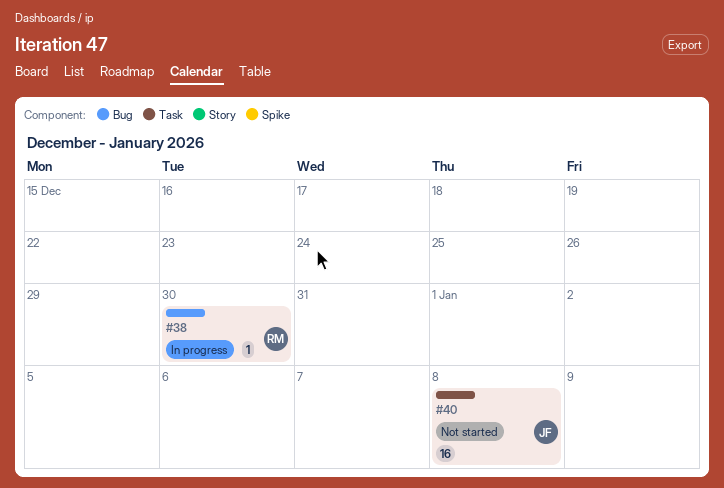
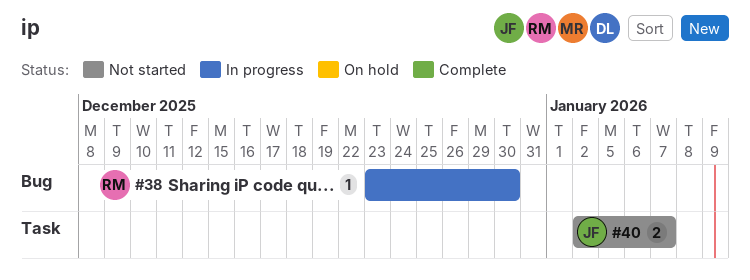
#40, estimate: 16 -> 2
#40, due: Jan 8 -> Jan 7

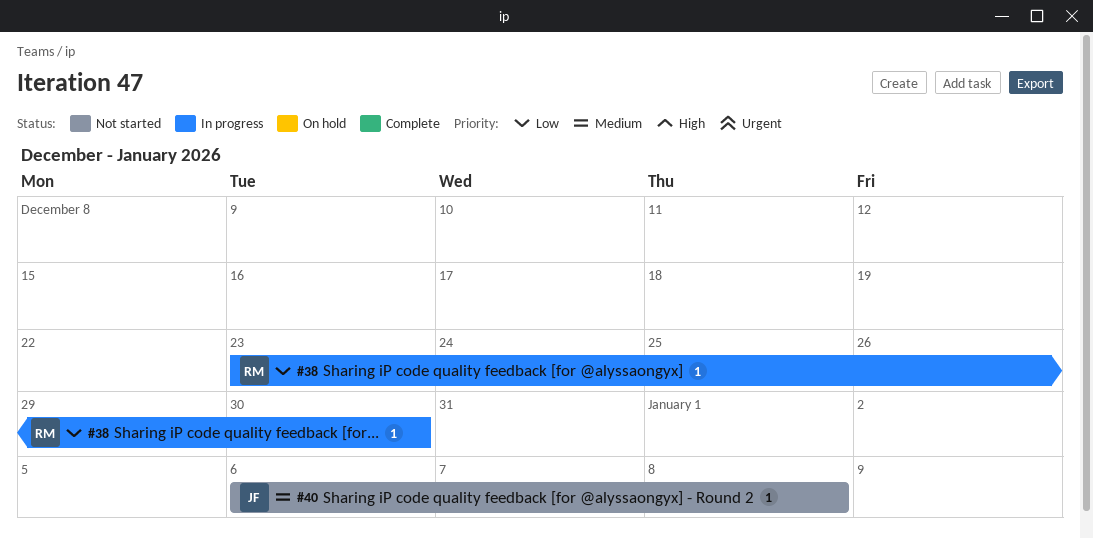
#40, estimate: 2 -> 1
#40, start: Jan 2 -> Jan 6
#40, due: Jan 7 -> Jan 8

